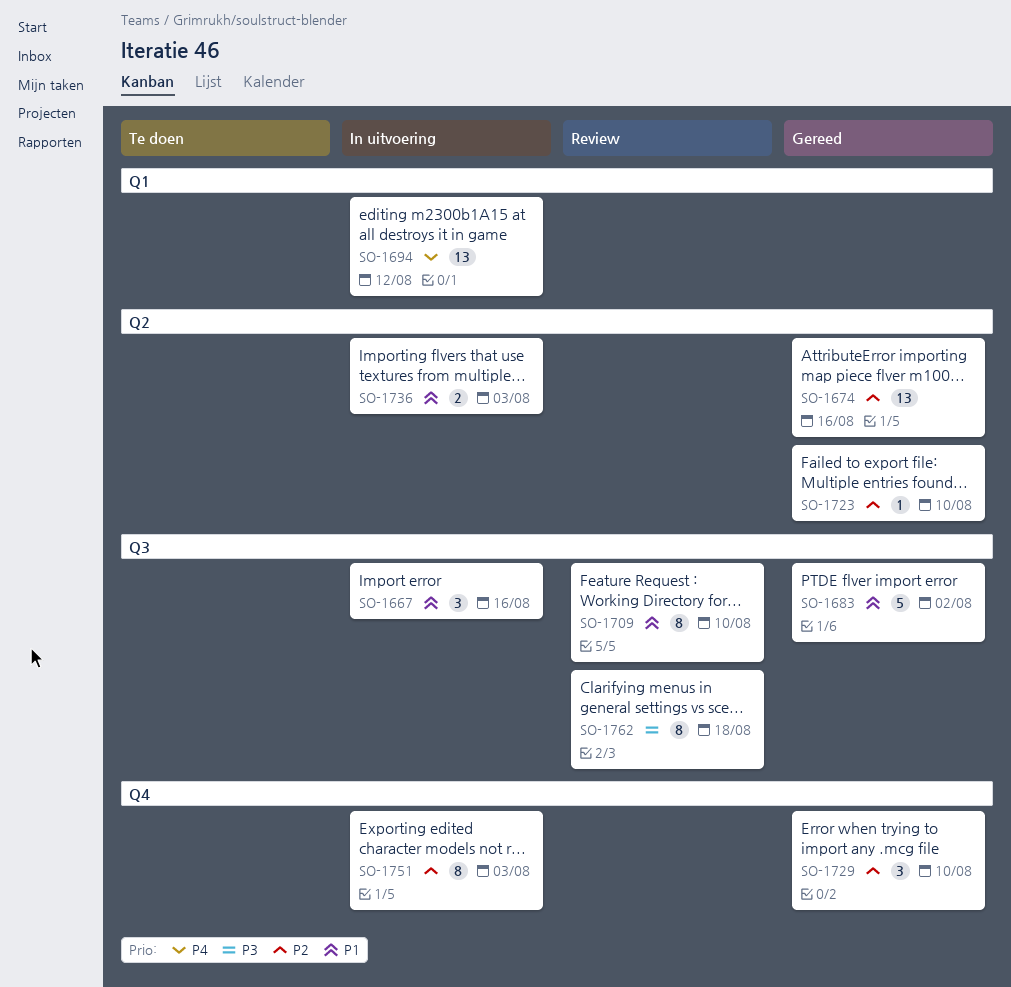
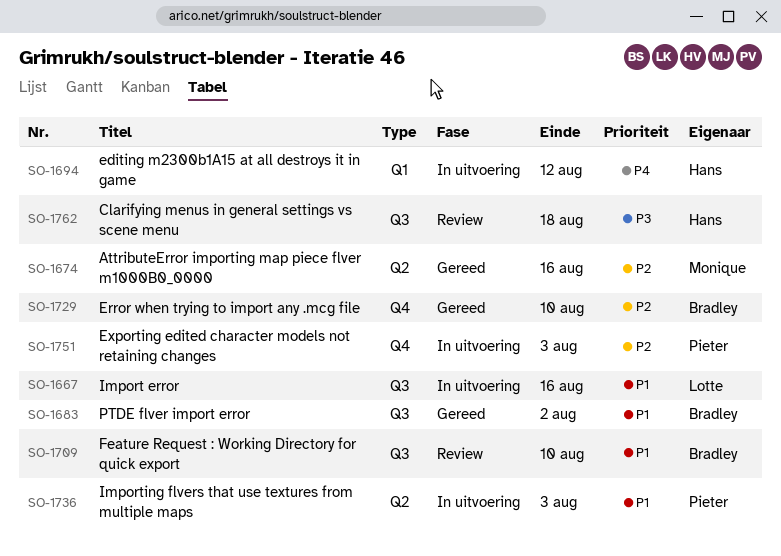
SO-1723: present -> none

